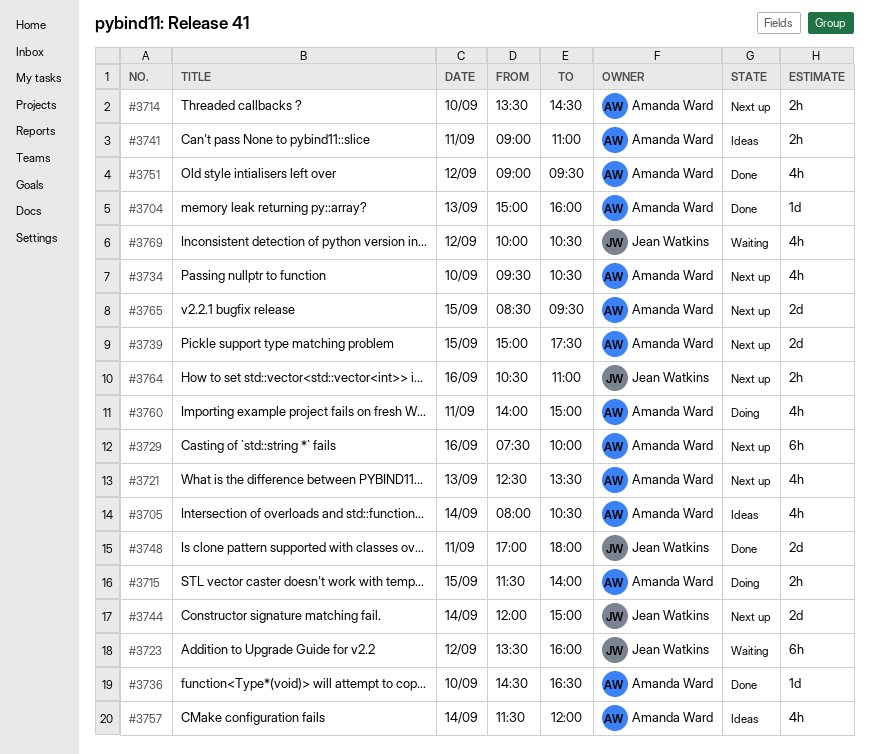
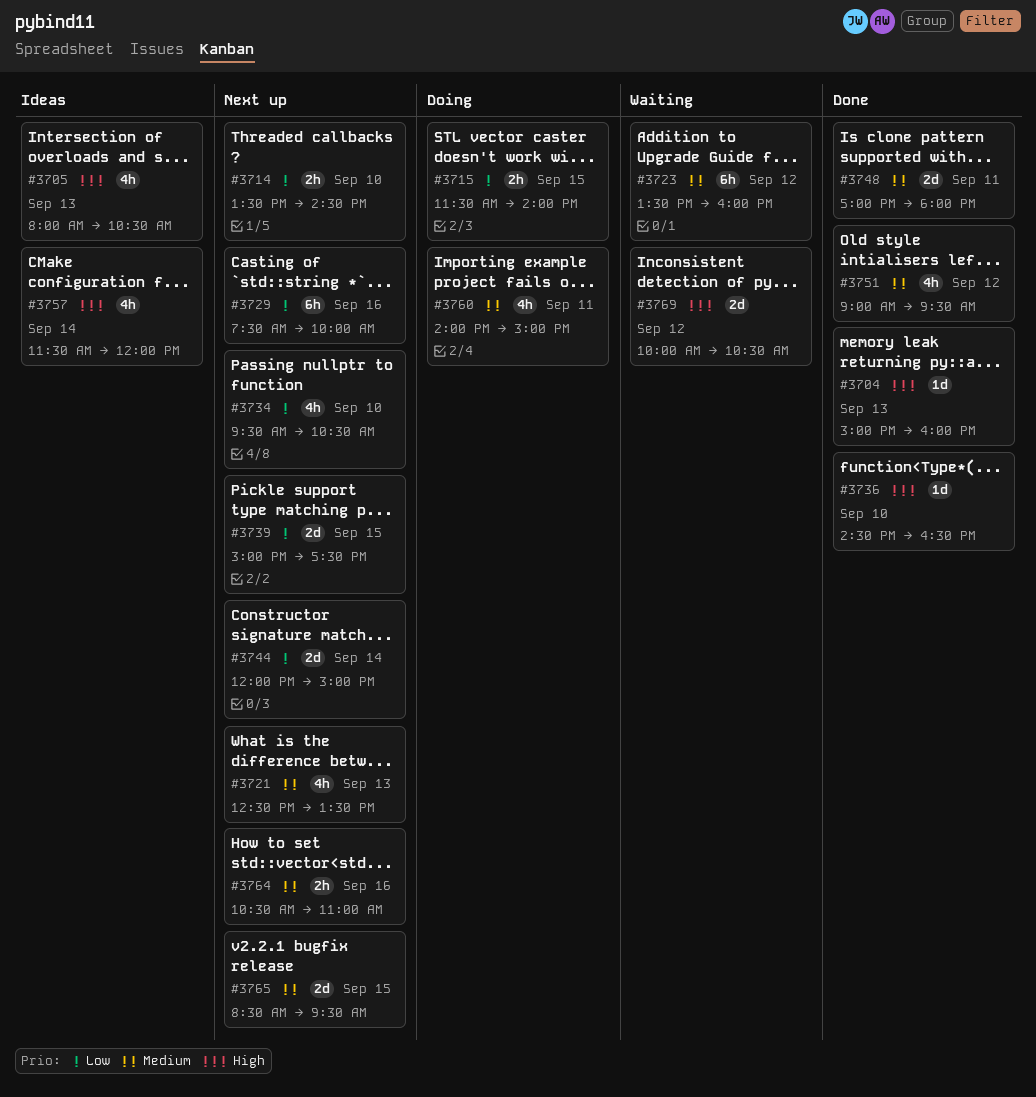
#3705, day: Sep 14 -> Sep 13
#3741: present -> none
#3769, estimate: 4h -> 2d

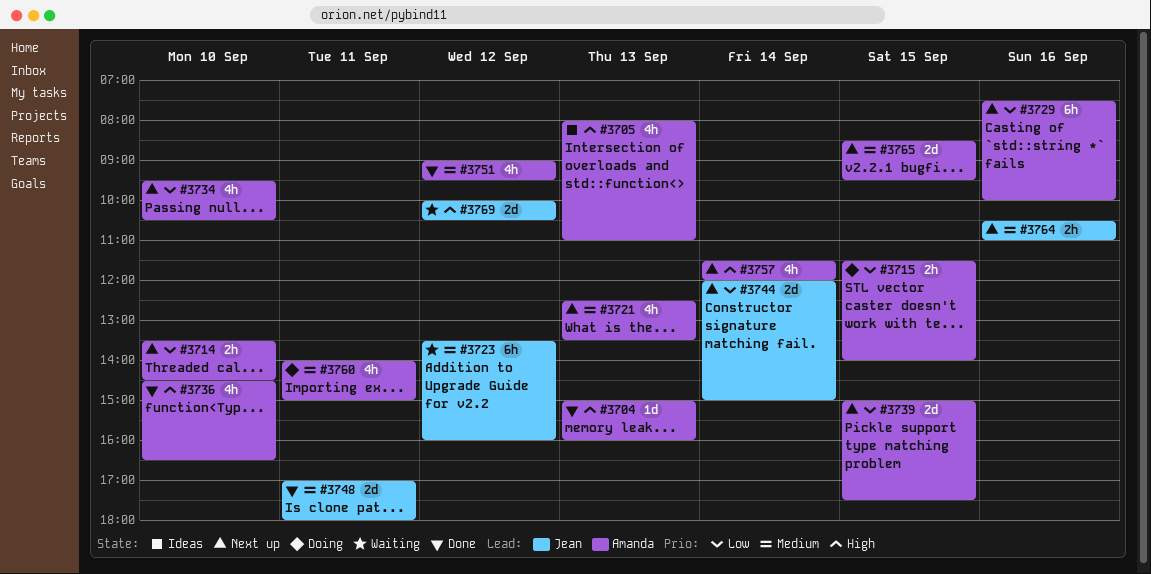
#3705, ends: 10:30 -> 11:00
#3736, estimate: 1d -> 4h
#3757, status: Ideas -> Next up

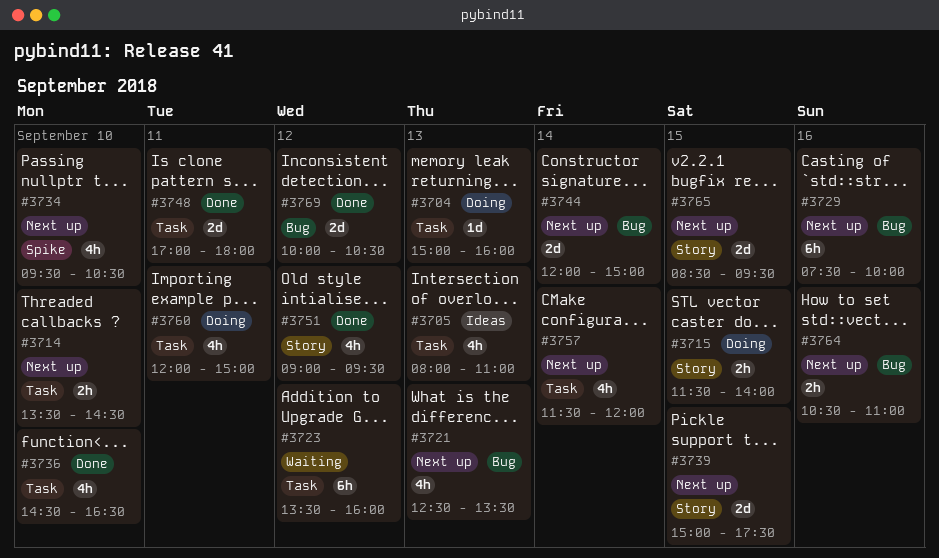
#3704, status: Done -> Doing
#3760, begins: 14:00 -> 12:00
#3769, status: Waiting -> Done

